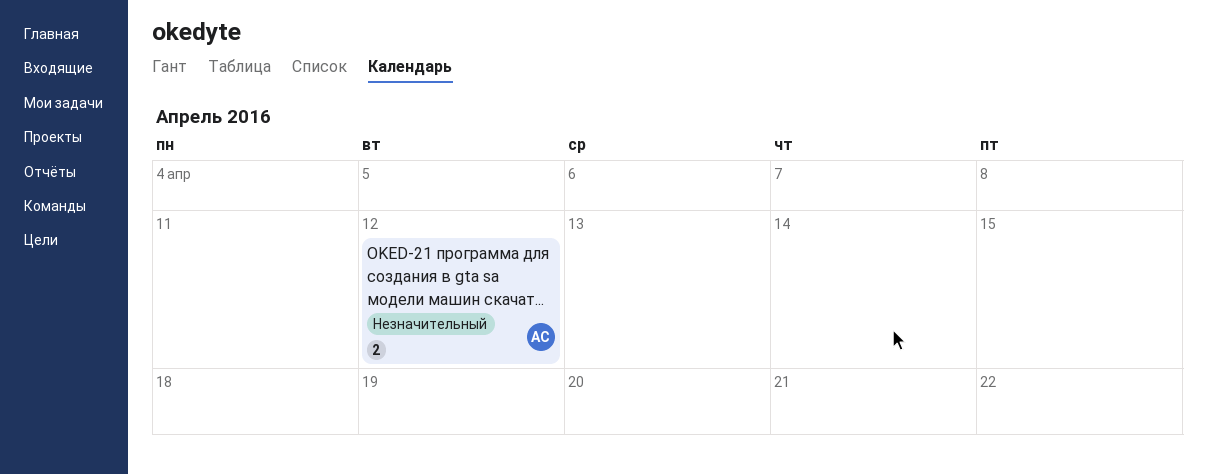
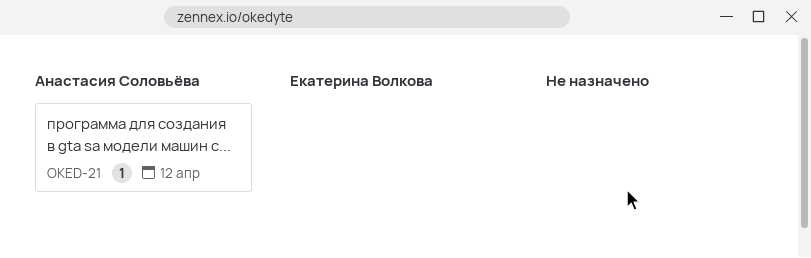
OKED-21, estimate: 2 -> 1

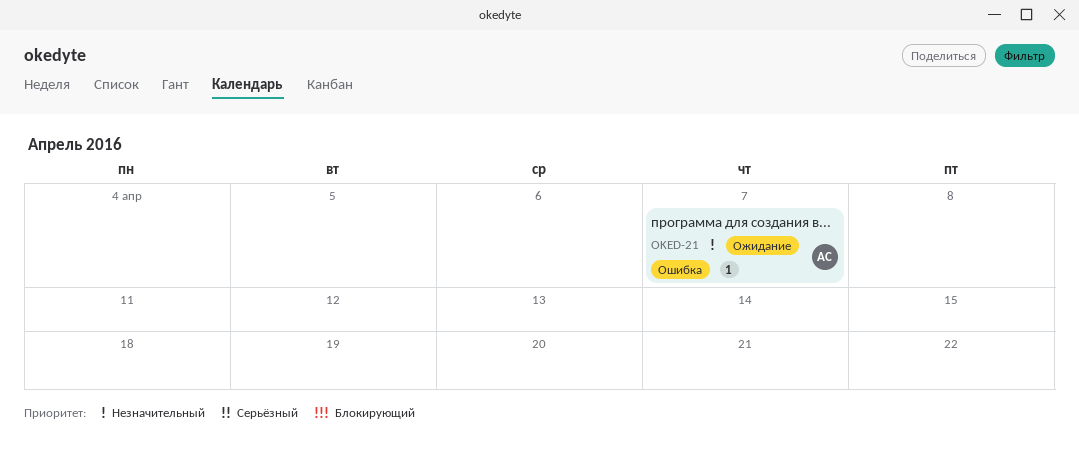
OKED-21, due: Apr 12 -> Apr 7

